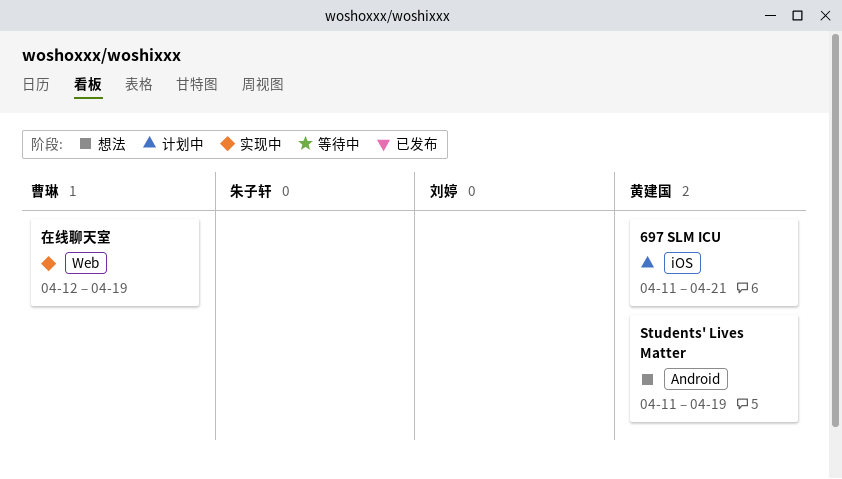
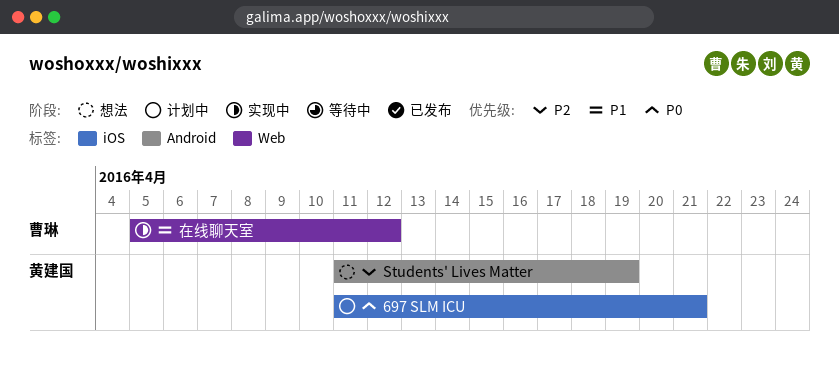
在线聊天室, start: Apr 12 -> Apr 5
在线聊天室, due: Apr 19 -> Apr 12

